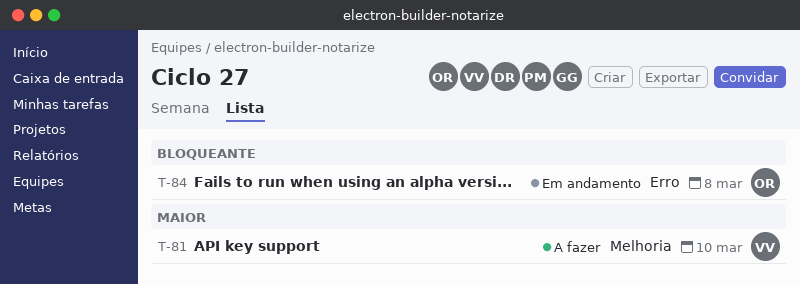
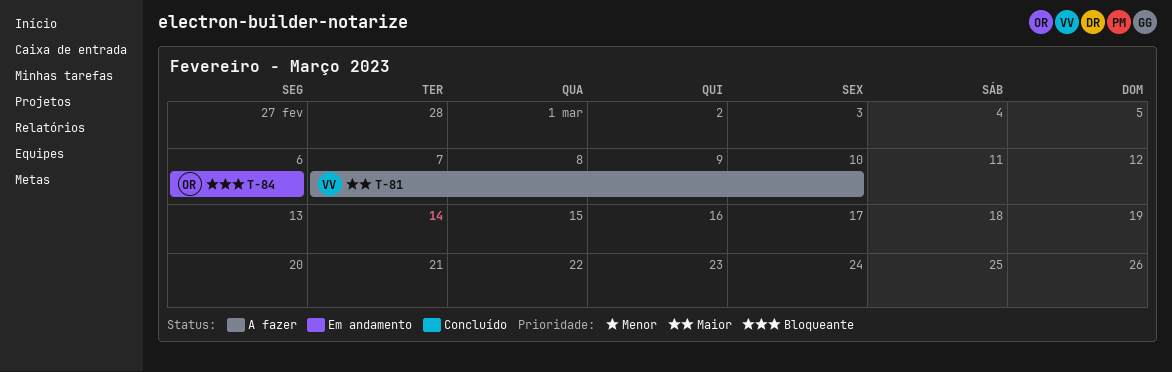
T-84, due: Mar 8 -> Mar 6

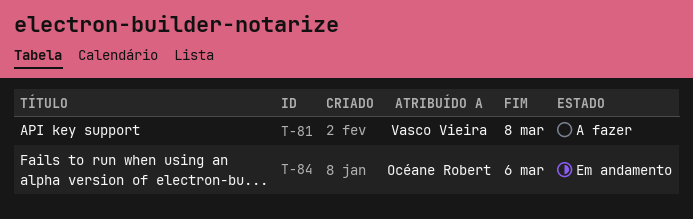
T-81, due: Mar 10 -> Mar 8

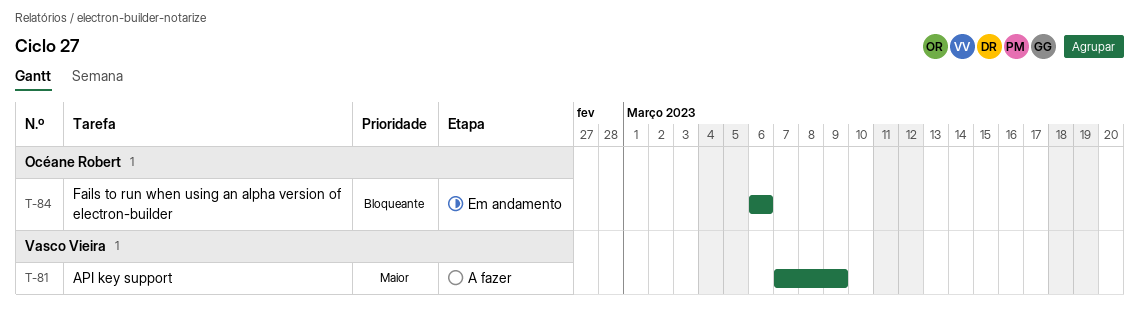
T-81, due: Mar 8 -> Mar 9

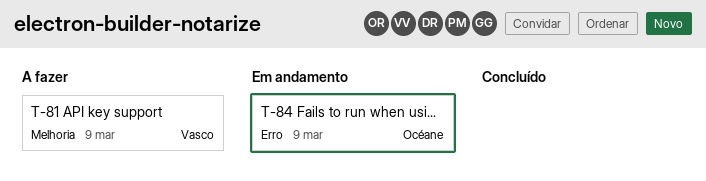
T-84, due: Mar 6 -> Mar 9

